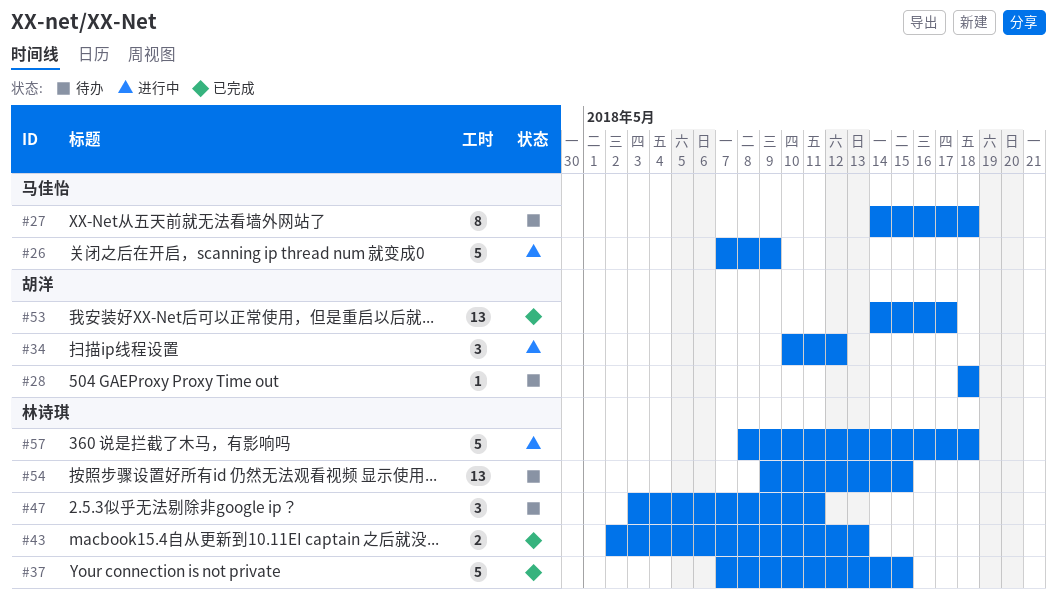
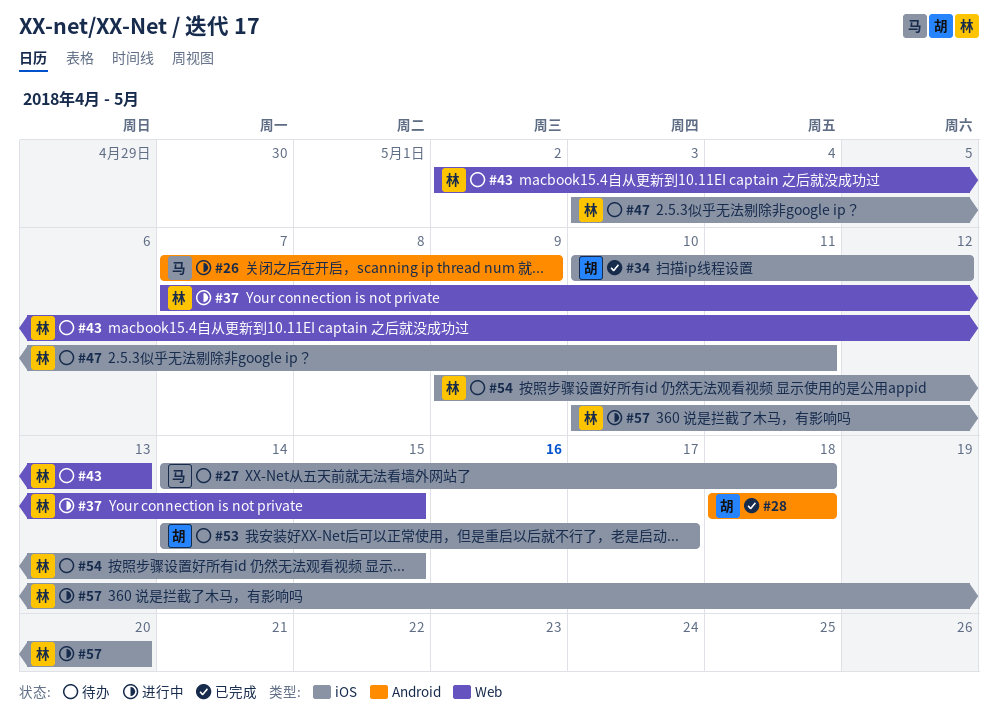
#28, status: 待办 -> 已完成
#34, status: 进行中 -> 已完成
#37, status: 已完成 -> 进行中
#43, status: 已完成 -> 待办
#53, status: 已完成 -> 待办
#57, start: May 8 -> May 10
#57, due: May 18 -> May 20

